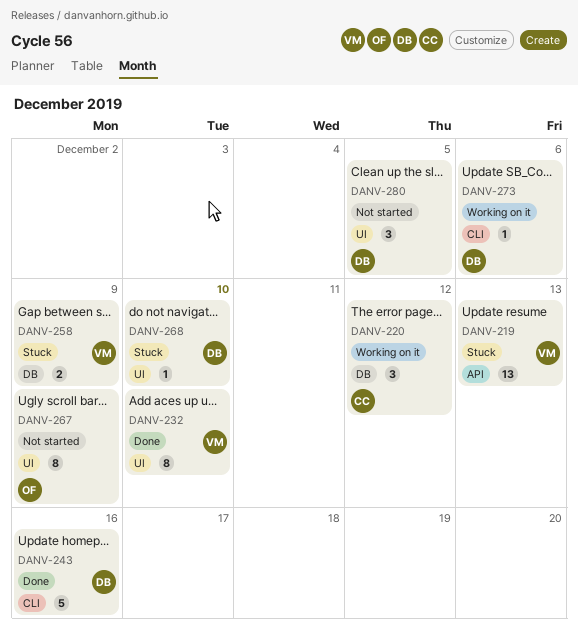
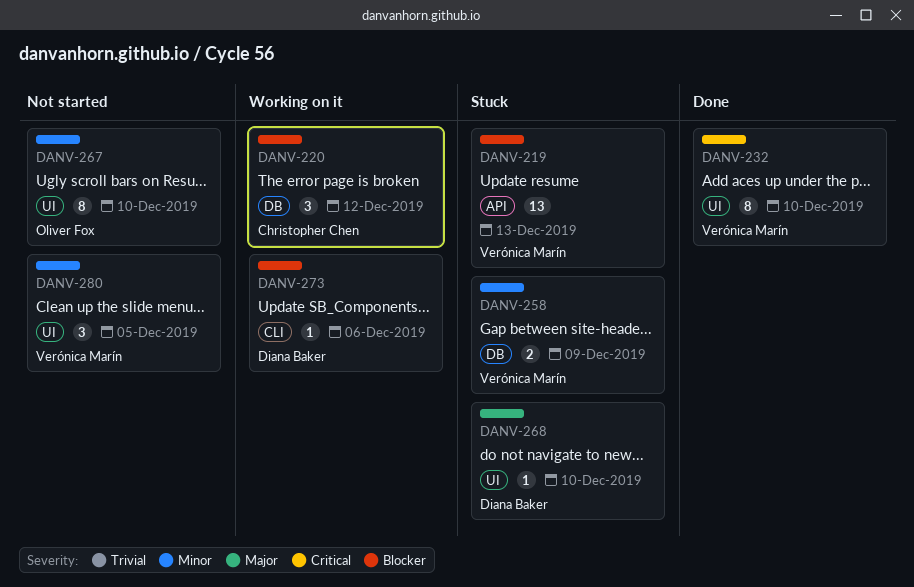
DANV-243: present -> none
DANV-267, due: Dec 9 -> Dec 10
DANV-280, owner: Diana Baker -> Verónica Marín

